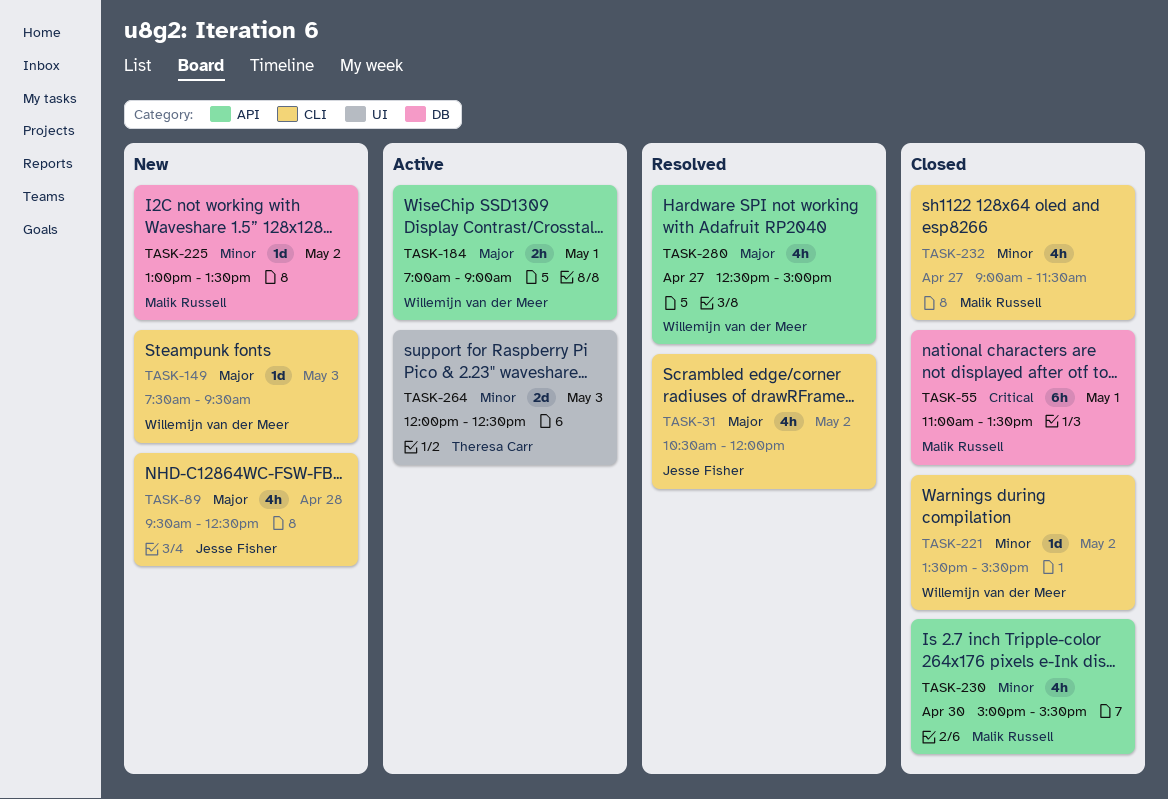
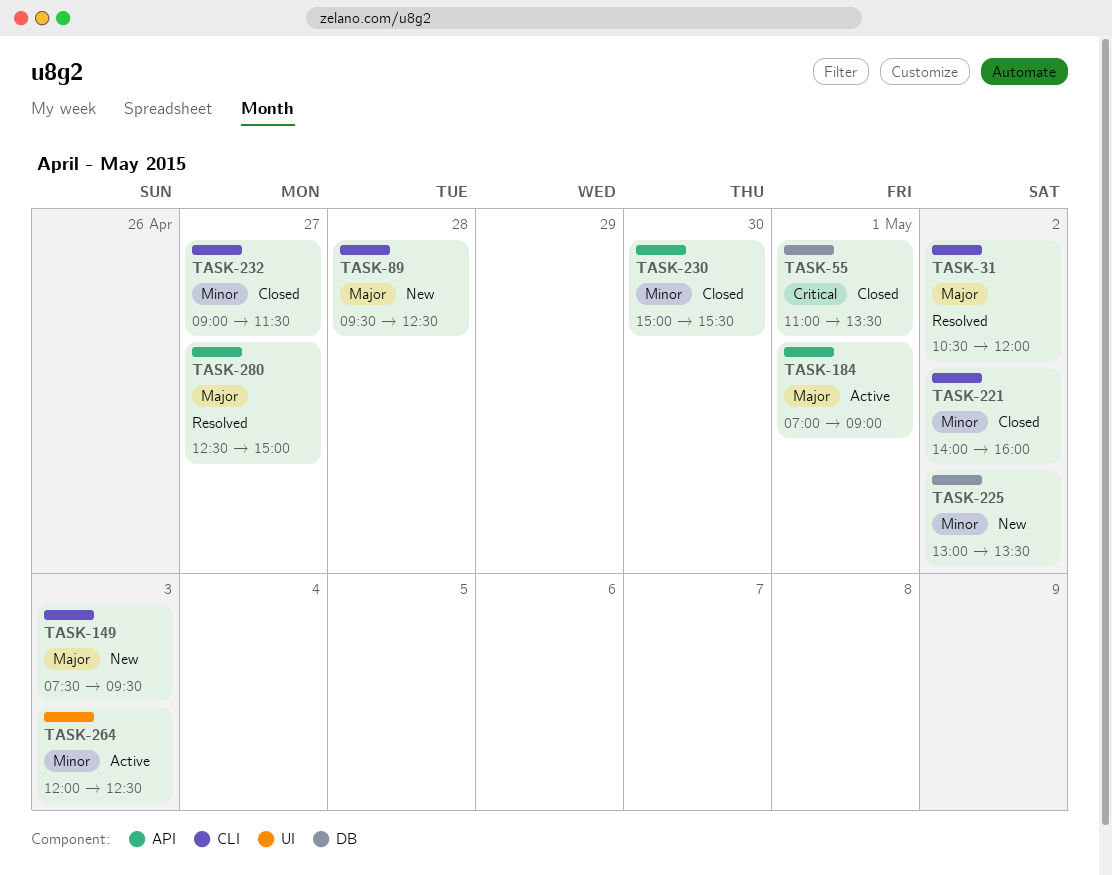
TASK-221, begins: 13:30 -> 14:00
TASK-221, ends: 15:30 -> 16:00

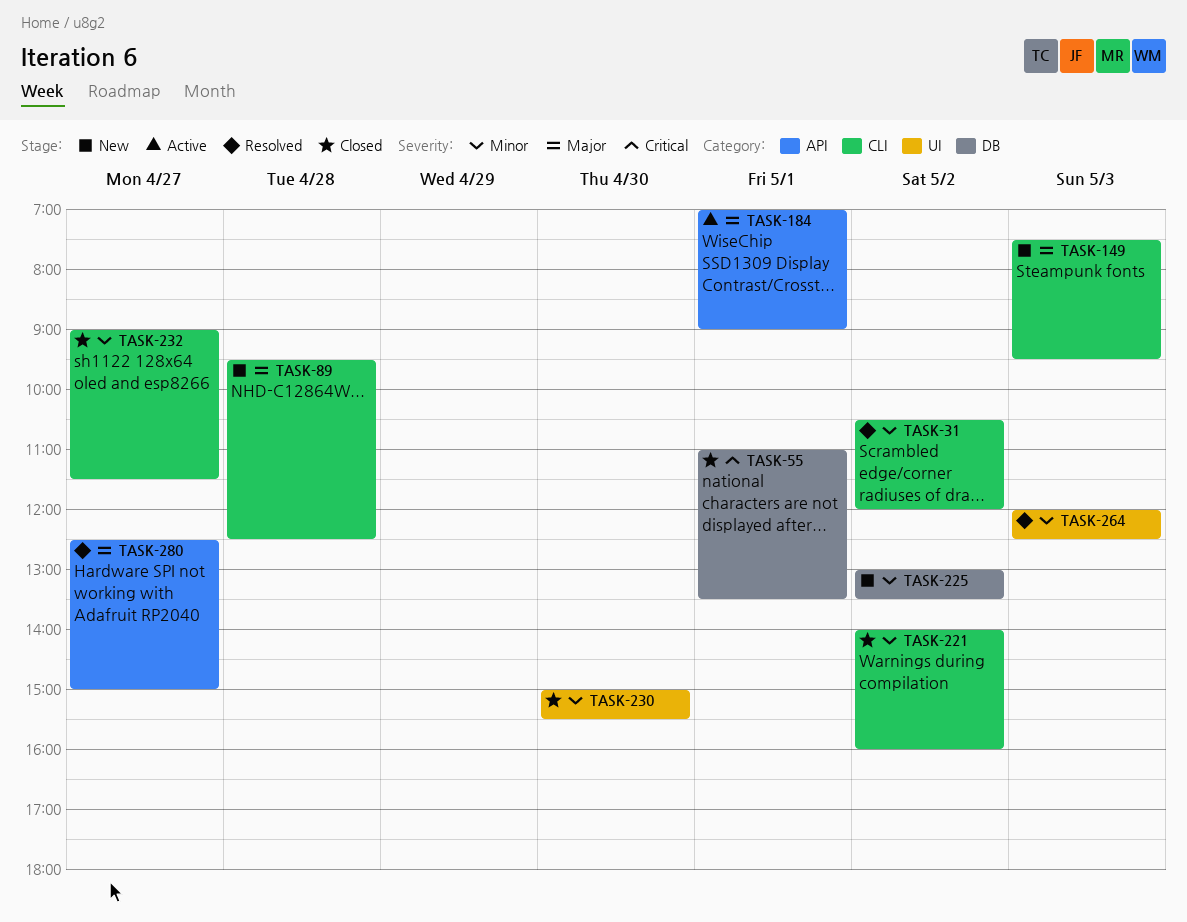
TASK-31, priority: Major -> Minor
TASK-230, label: API -> UI
TASK-264, status: Active -> Resolved

